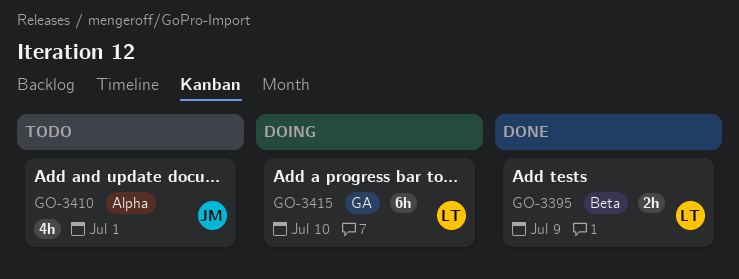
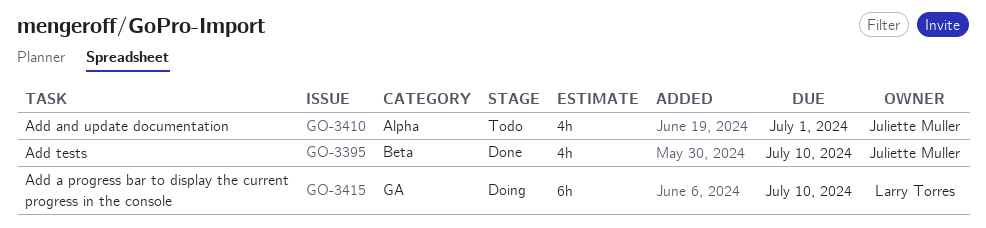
GO-3395, owner: Larry Torres -> Juliette Muller
GO-3395, estimate: 2h -> 4h
GO-3395, due: Jul 9 -> Jul 10

